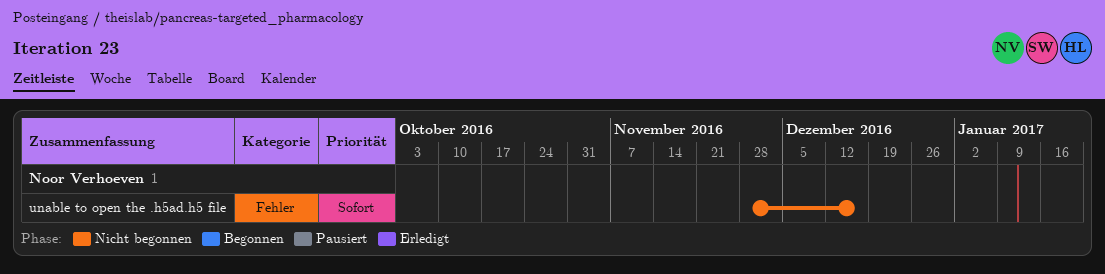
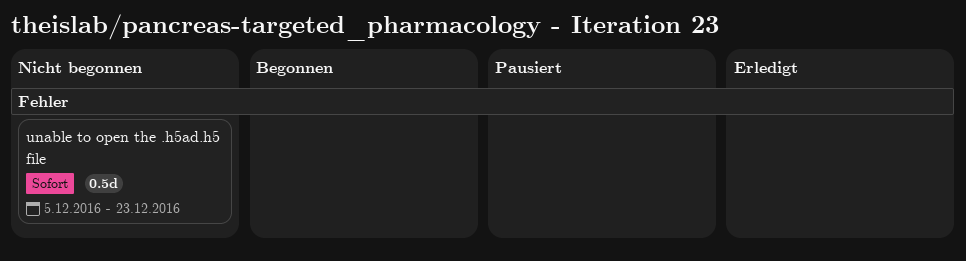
unable to open the .h5ad.h5 file, start: Nov 28 -> Dec 5
unable to open the .h5ad.h5 file, due: Dec 16 -> Dec 23

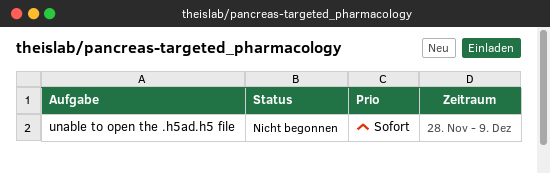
unable to open the .h5ad.h5 file, start: Dec 5 -> Nov 28
unable to open the .h5ad.h5 file, due: Dec 23 -> Dec 9

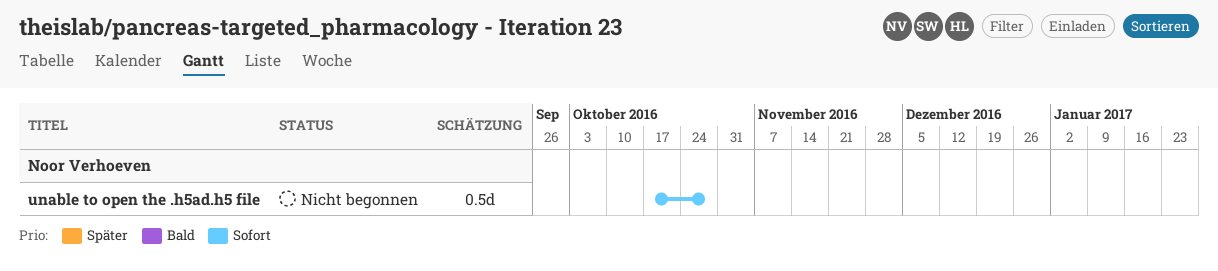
unable to open the .h5ad.h5 file, start: Nov 28 -> Oct 17
unable to open the .h5ad.h5 file, due: Dec 9 -> Oct 28

